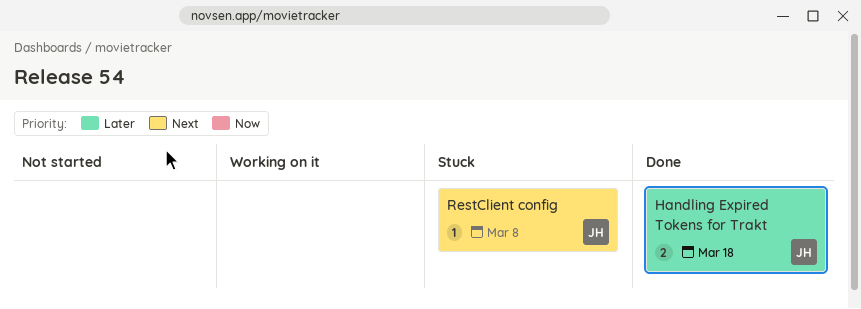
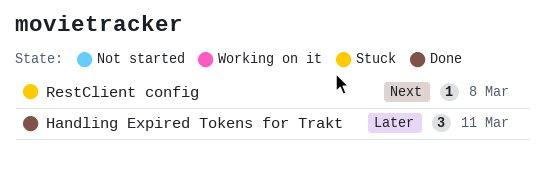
Handling Expired Tokens for Trakt, estimate: 2 -> 3
Handling Expired Tokens for Trakt, due: Mar 18 -> Mar 11

